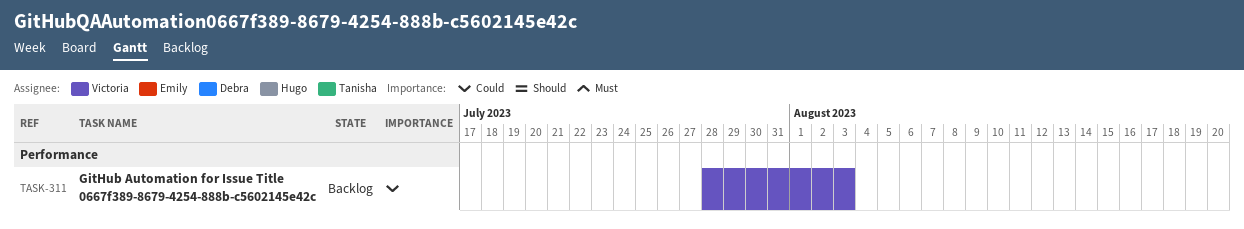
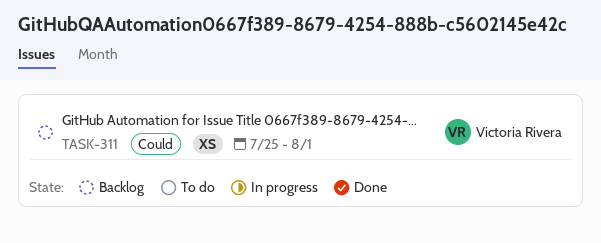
TASK-311, start: Jul 28 -> Jul 25
TASK-311, due: Aug 3 -> Aug 1

